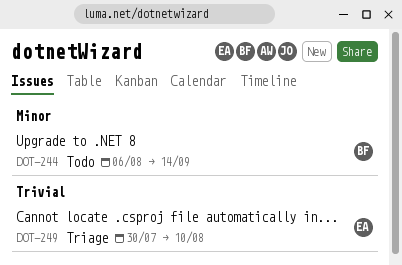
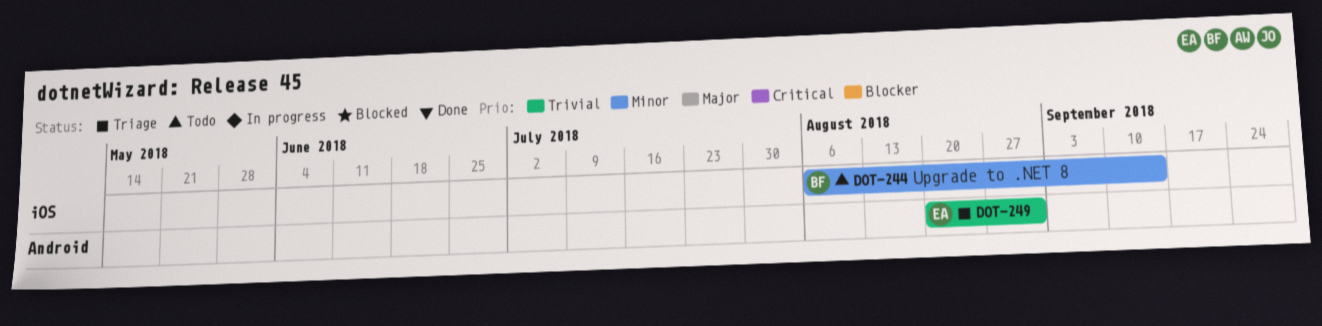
DOT-249, start: Jul 30 -> Aug 20
DOT-249, due: Aug 10 -> Aug 31

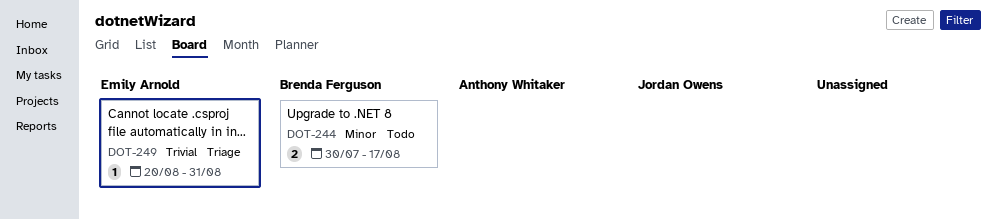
DOT-244, start: Aug 6 -> Jul 30
DOT-244, due: Sep 14 -> Aug 17

